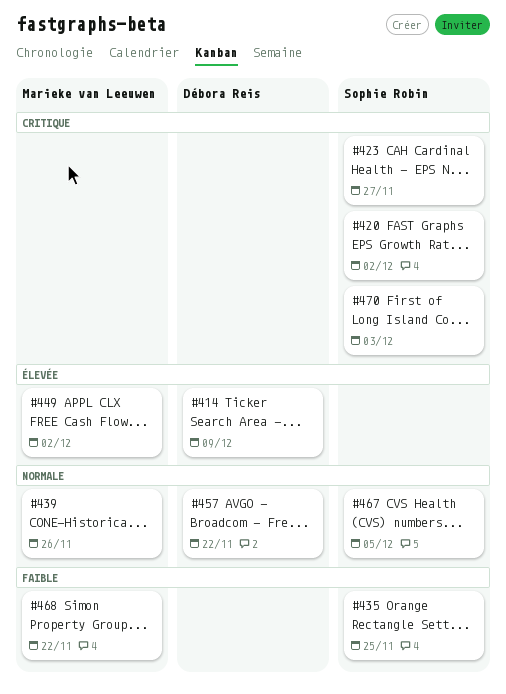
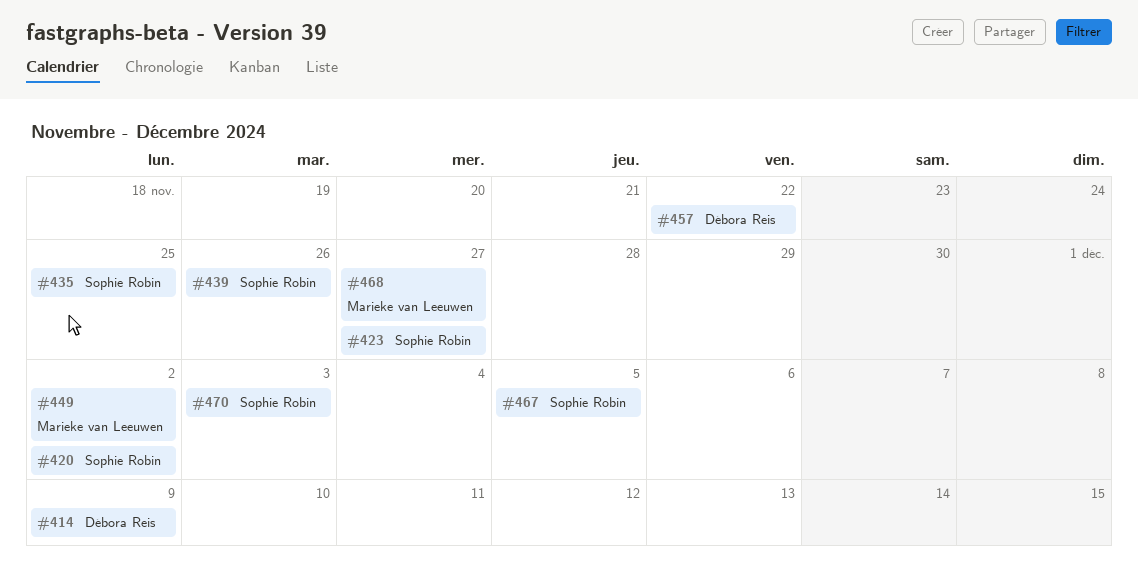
#439, owner: Marieke van Leeuwen -> Sophie Robin
#468, due: Nov 22 -> Nov 27

